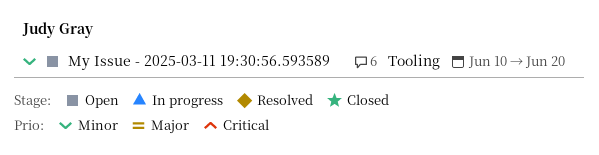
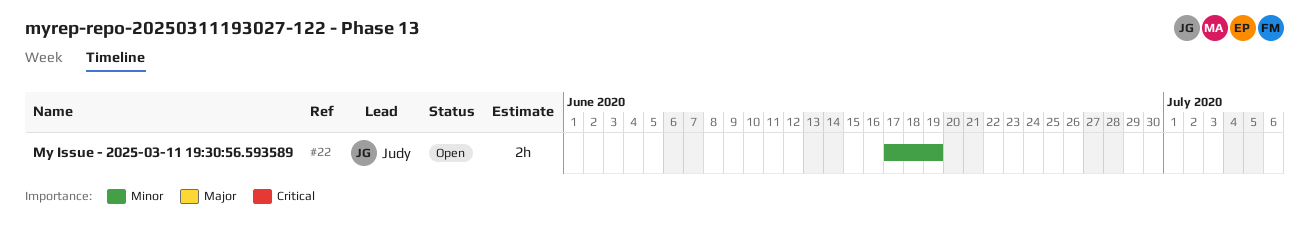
My Issue - 2025-03-11 19:30:56.593589, start: Jun 10 -> Jun 17
My Issue - 2025-03-11 19:30:56.593589, due: Jun 20 -> Jun 19

